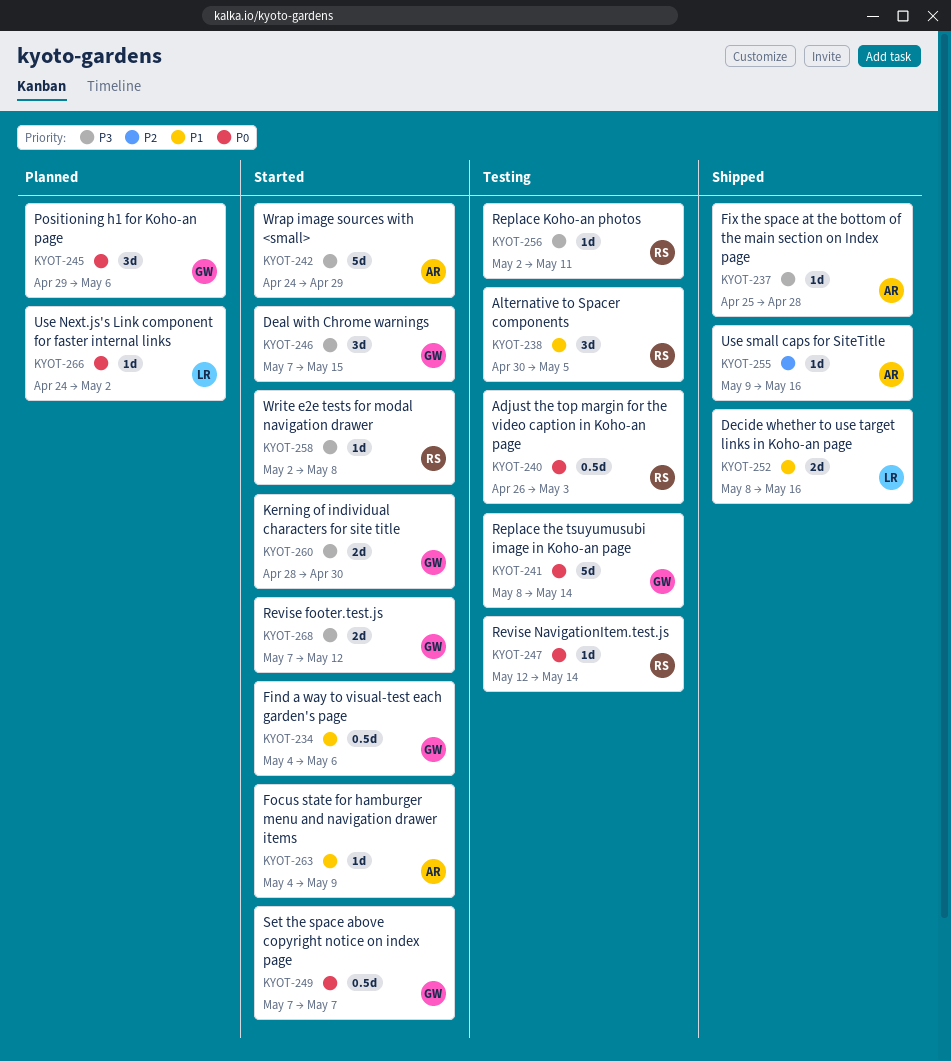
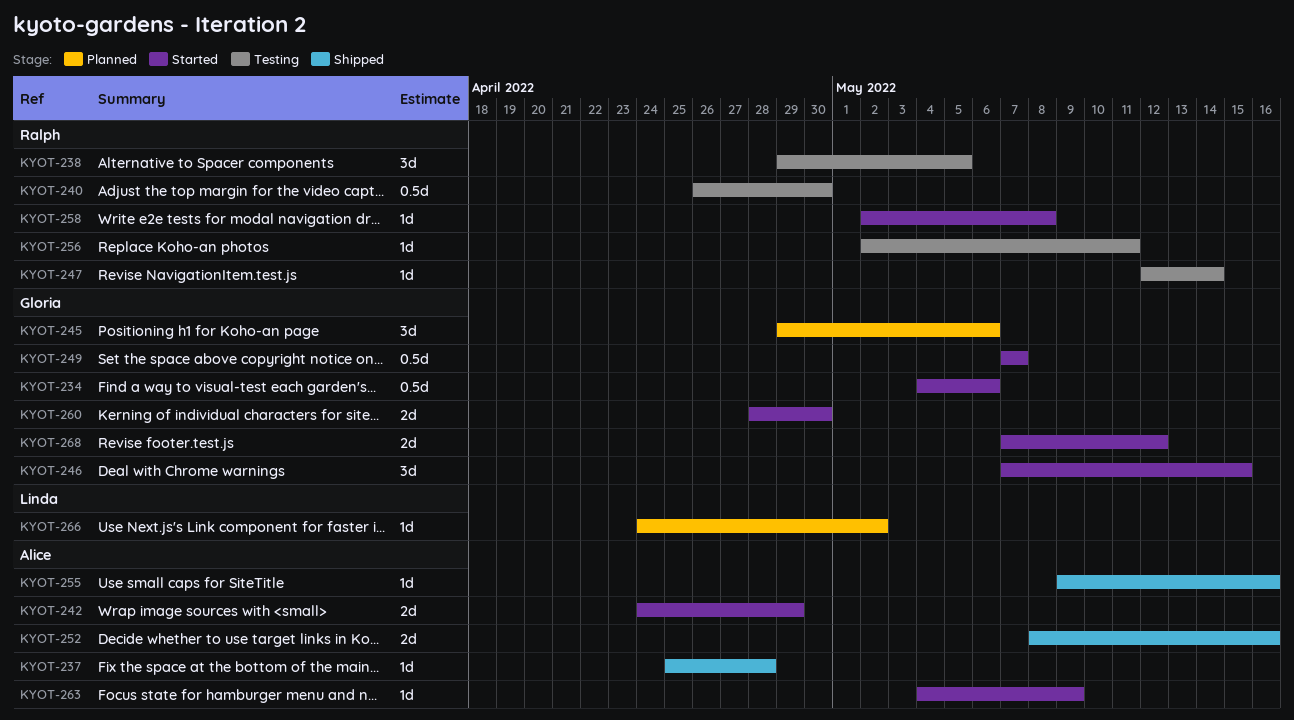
KYOT-238, start: Apr 30 -> Apr 29
KYOT-240, due: May 3 -> Apr 30
KYOT-241: present -> none
KYOT-242, estimate: 5d -> 2d
KYOT-252, owner: Linda -> Alice

